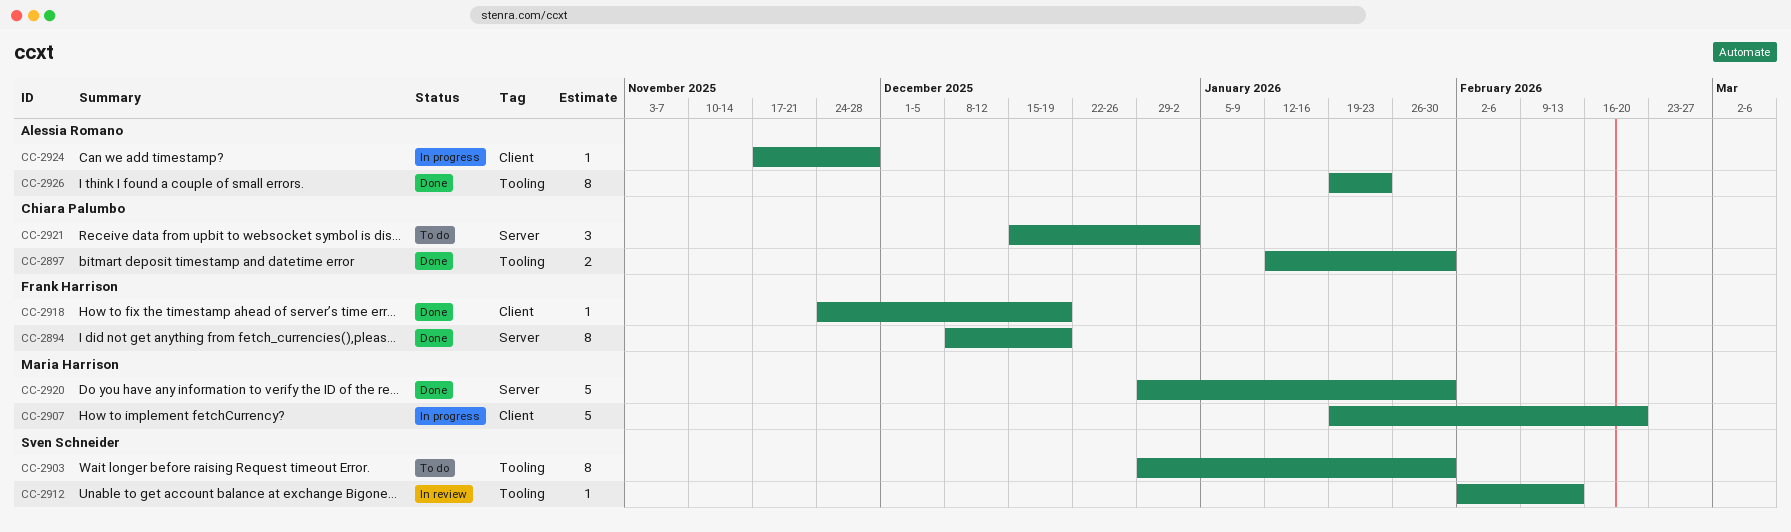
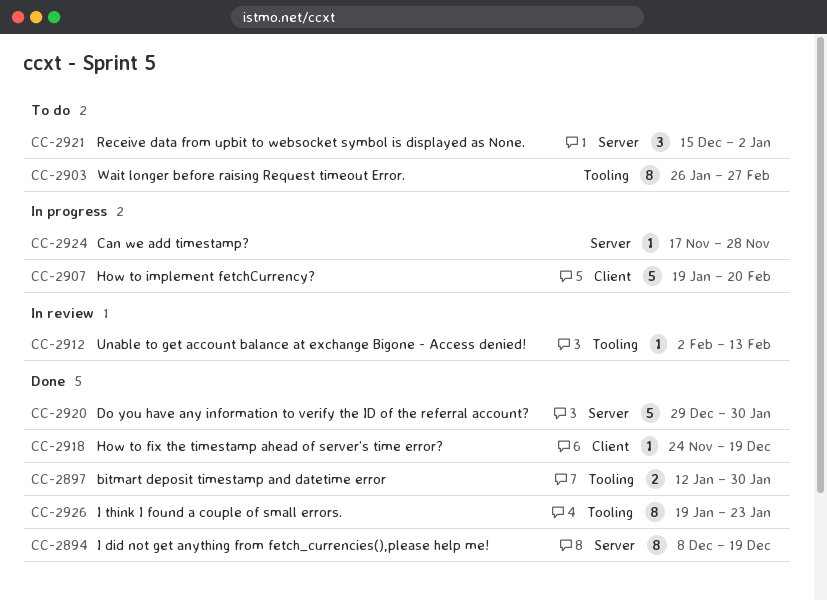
CC-2903, start: Dec 29 -> Jan 26
CC-2903, due: Jan 30 -> Feb 27
CC-2924, label: Client -> Server

